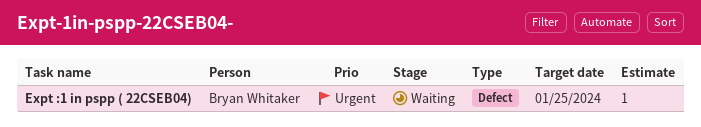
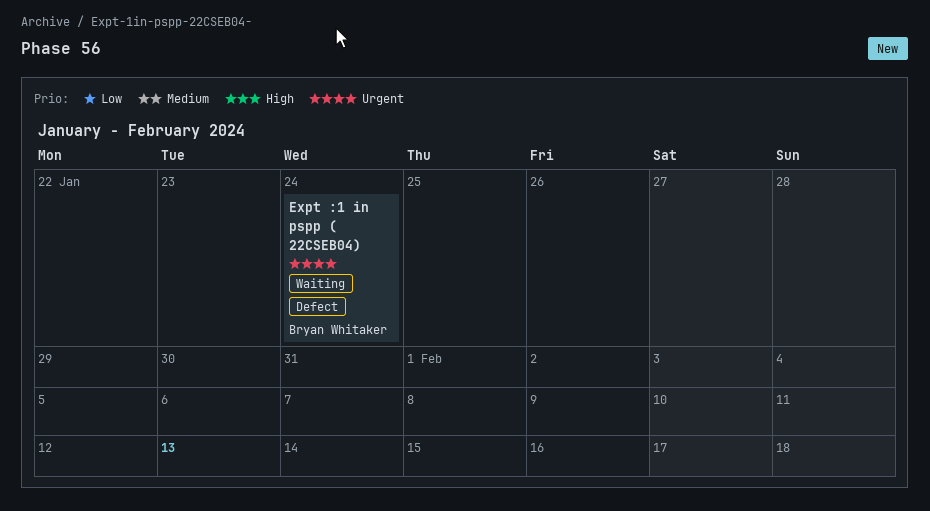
Expt :1 in pspp ( 22CSEB04), due: Jan 25 -> Jan 24

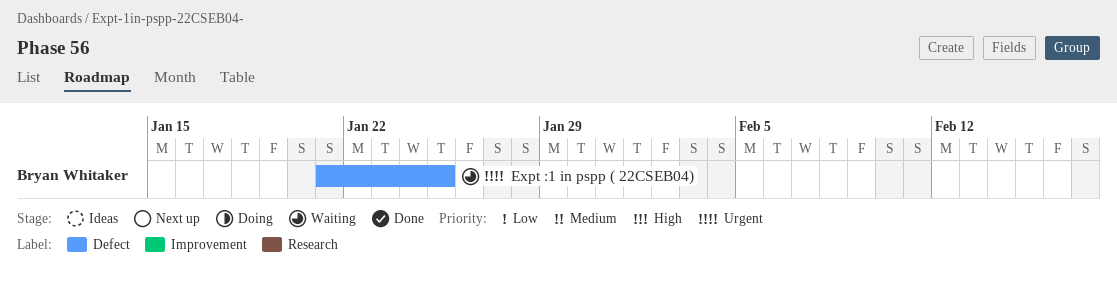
Expt :1 in pspp ( 22CSEB04), due: Jan 24 -> Jan 25

